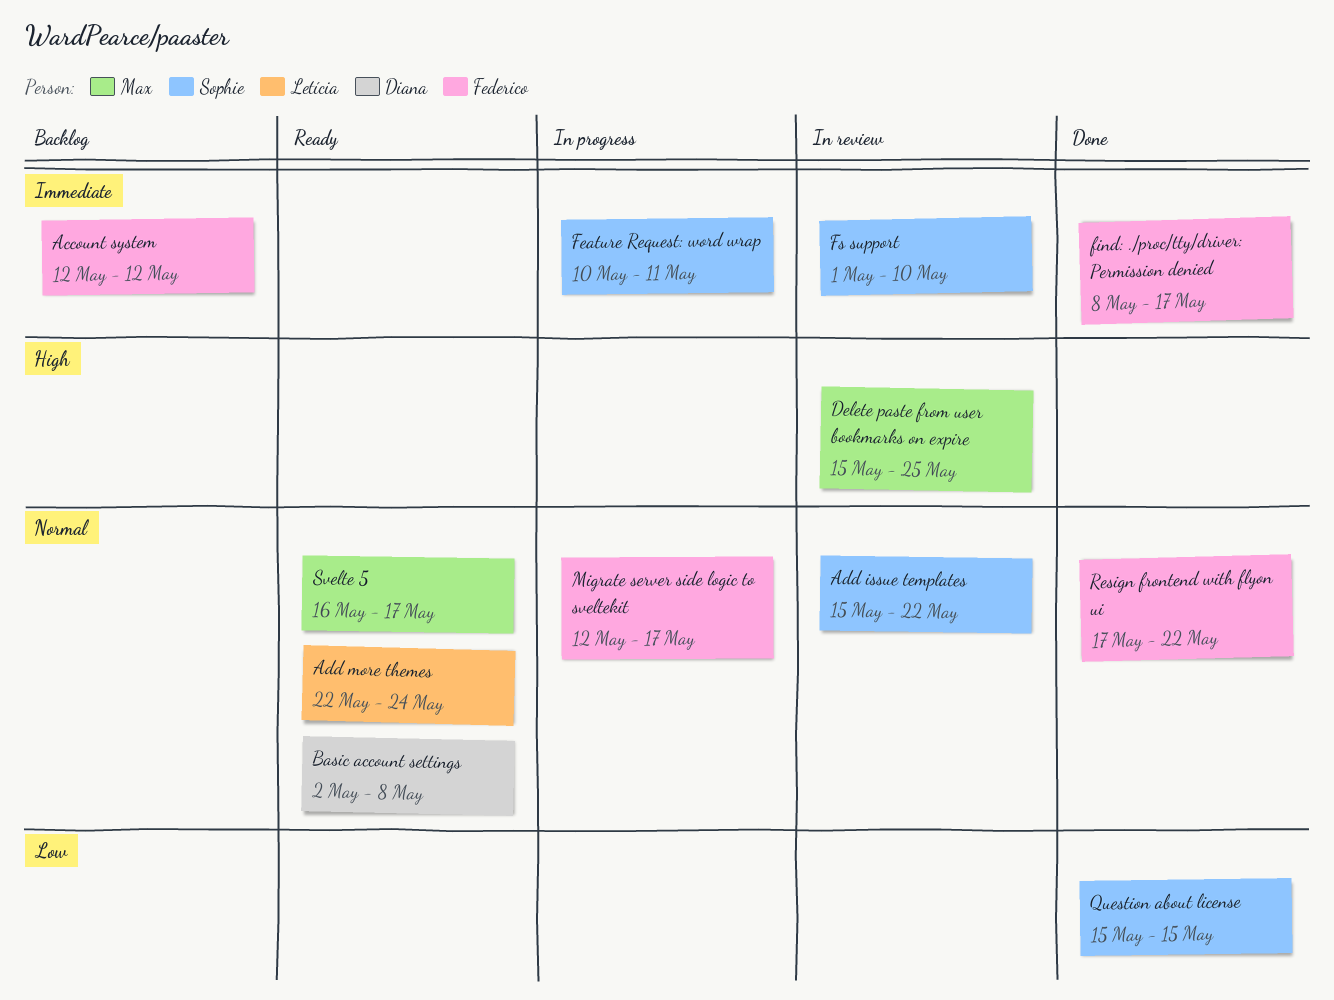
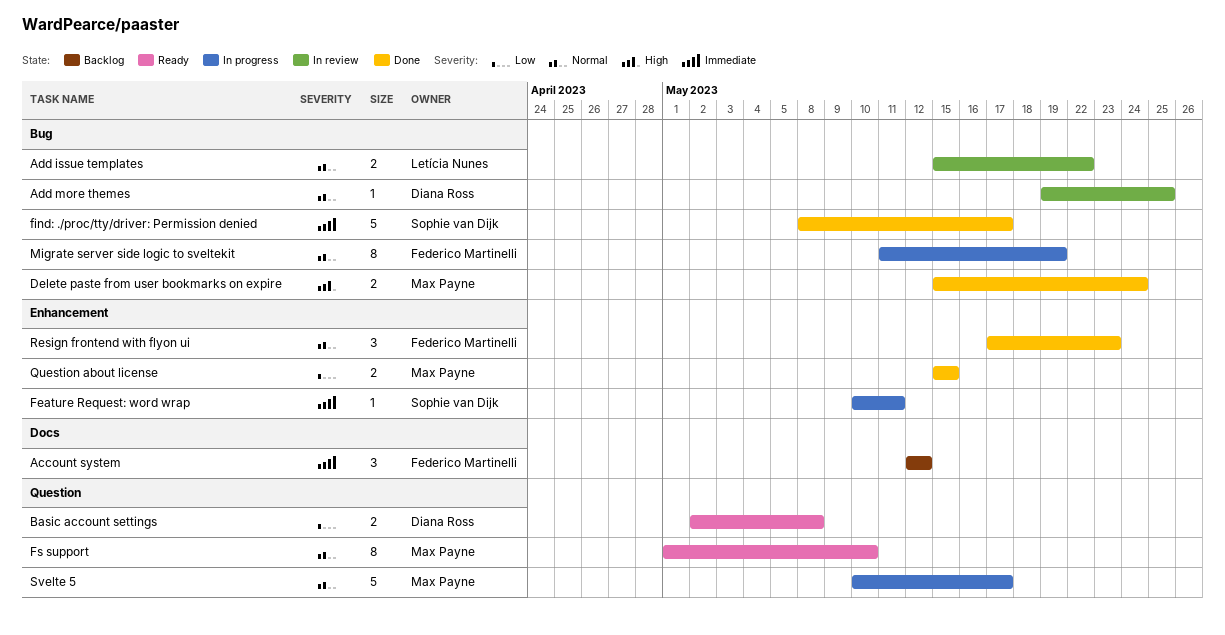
Add issue templates, owner: Sophie van Dijk -> Letícia Nunes
Add more themes, status: Ready -> In review
Add more themes, owner: Letícia Nunes -> Diana Ross
Add more themes, start: May 22 -> May 19
Add more themes, due: May 24 -> May 25
Basic account settings, priority: Normal -> Low
Delete paste from user bookmarks on expire, status: In review -> Done
Delete paste from user bookmarks on expire, due: May 25 -> May 24
find: ./proc/tty/driver: Permission denied, owner: Federico Martinelli -> Sophie van Dijk
Fs support, status: In review -> Ready
Fs support, owner: Sophie van Dijk -> Max Payne
Fs support, priority: Immediate -> Normal
Migrate server side logic to sveltekit, start: May 12 -> May 11
Migrate server side logic to sveltekit, due: May 17 -> May 19
Question about license, owner: Sophie van Dijk -> Max Payne
Resign frontend with flyon ui, due: May 22 -> May 23
Svelte 5, status: Ready -> In progress
Svelte 5, start: May 16 -> May 10

